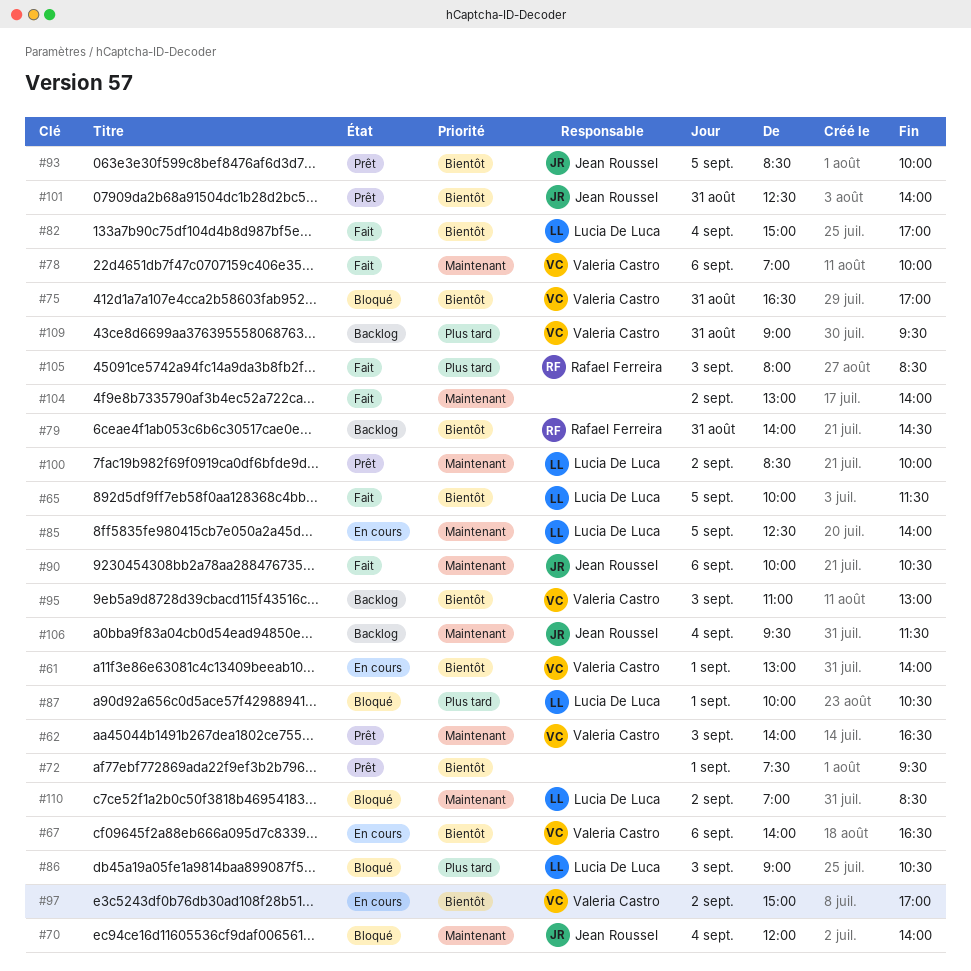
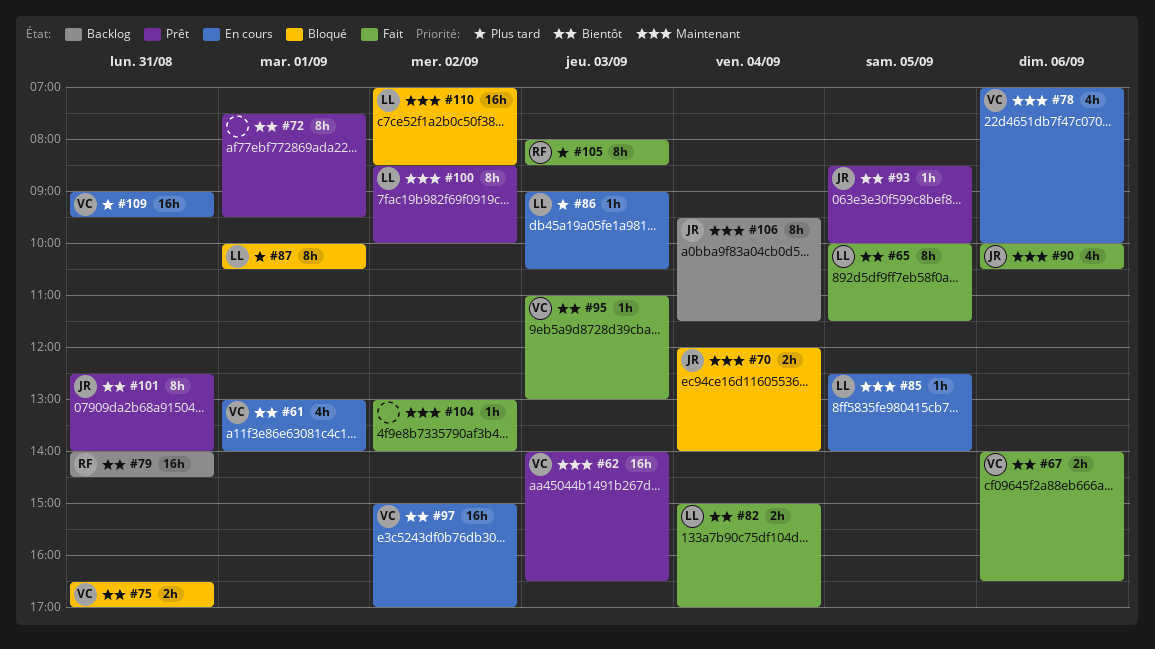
#67, status: En cours -> Fait
#78, status: Fait -> En cours
#86, status: Bloqué -> En cours
#95, status: Backlog -> Fait
#109, status: Backlog -> En cours

